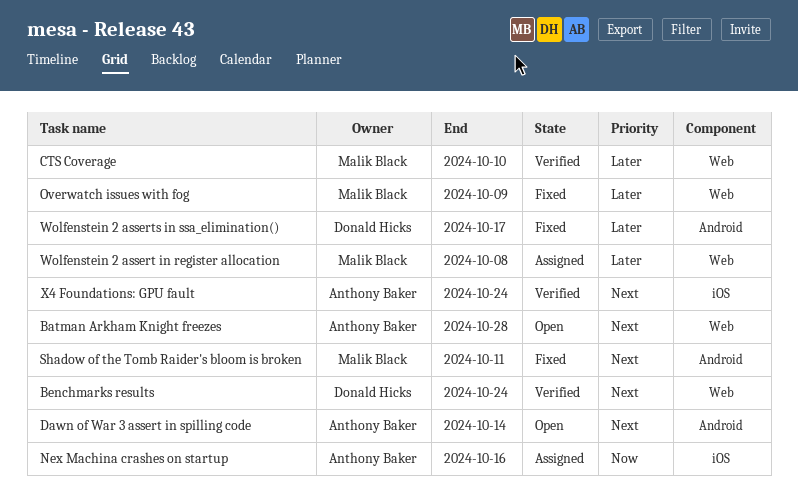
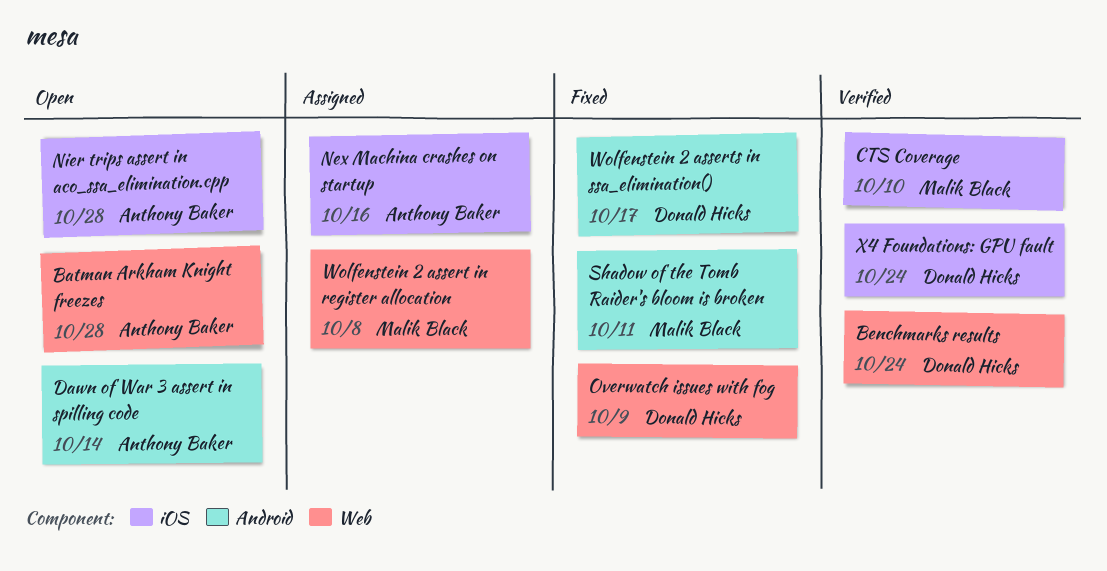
CTS Coverage, label: Web -> iOS
Nier trips assert in aco_ssa_elimination.cpp: none -> present
Overwatch issues with fog, owner: Malik Black -> Donald Hicks
X4 Foundations: GPU fault, owner: Anthony Baker -> Donald Hicks

